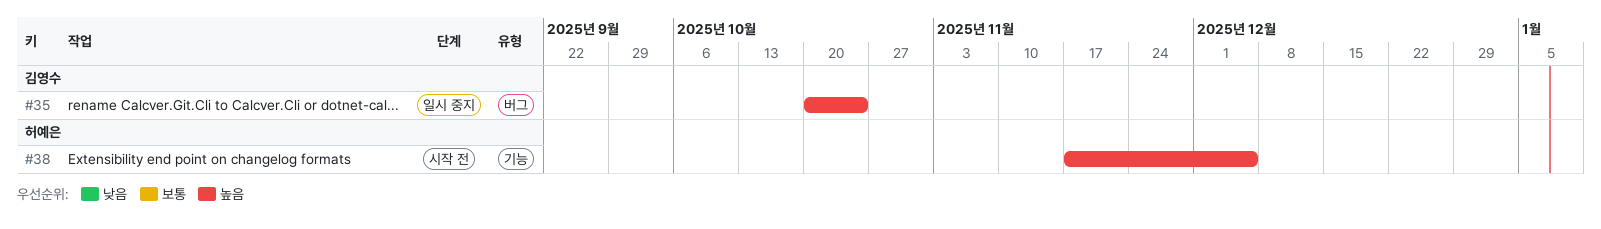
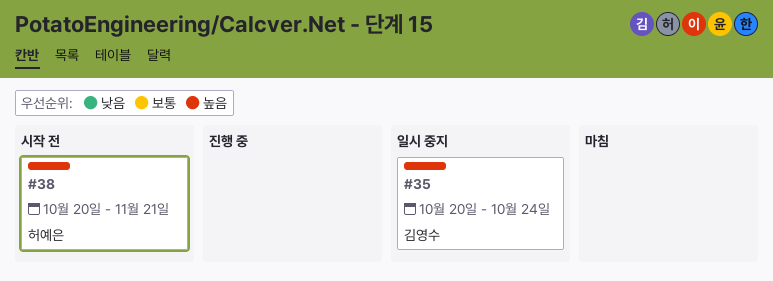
#38, start: Nov 17 -> Oct 20
#38, due: Dec 5 -> Nov 21

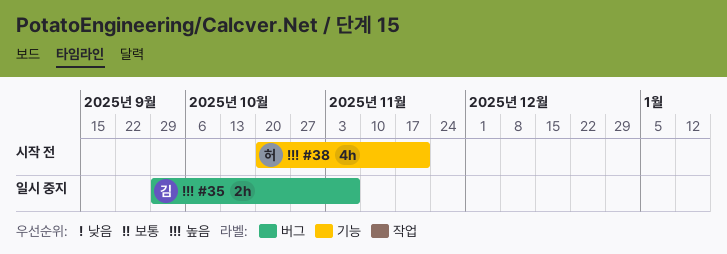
#35, start: Oct 20 -> Sep 29
#35, due: Oct 24 -> Nov 7

